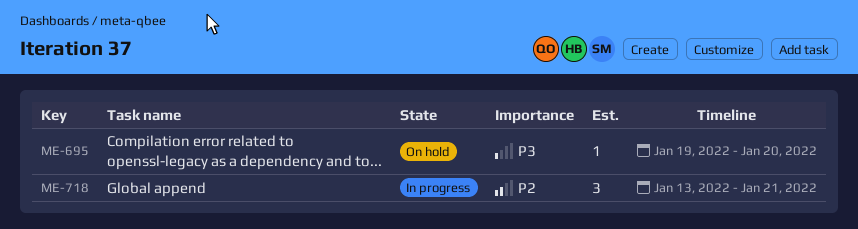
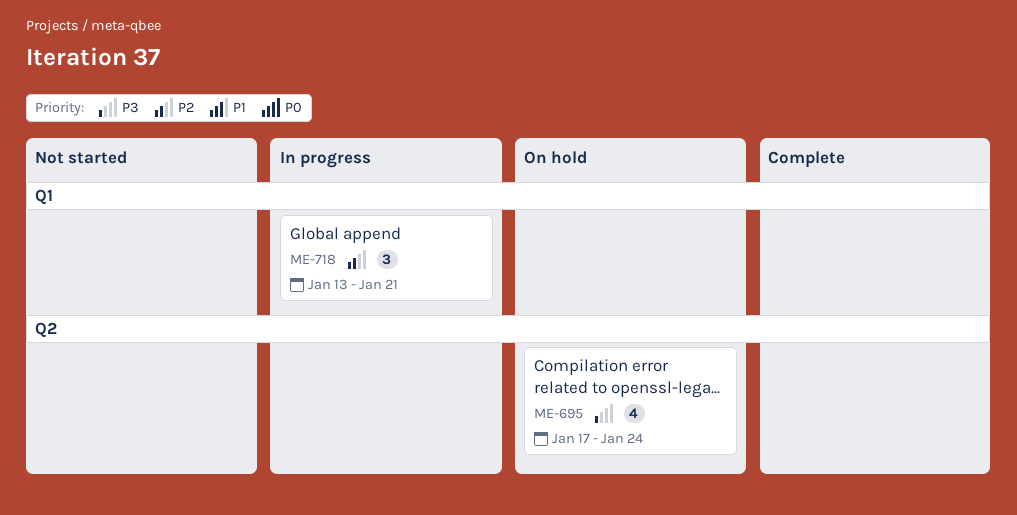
ME-695, estimate: 1 -> 4
ME-695, start: Jan 19 -> Jan 17
ME-695, due: Jan 20 -> Jan 24

